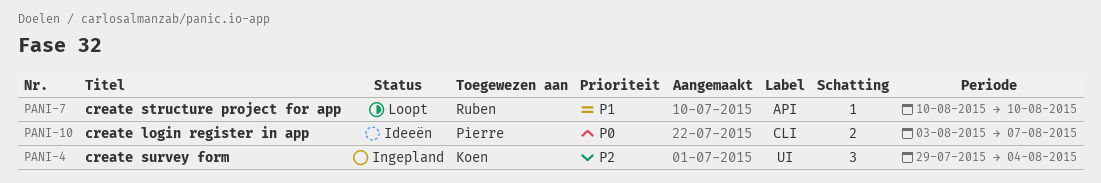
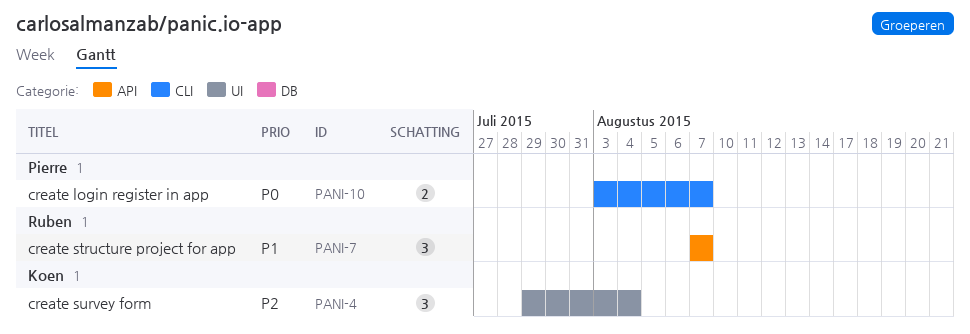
PANI-7, estimate: 1 -> 3
PANI-7, start: Aug 10 -> Aug 7
PANI-7, due: Aug 10 -> Aug 7

